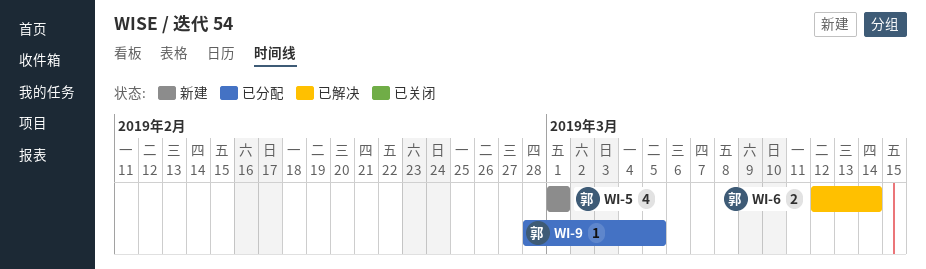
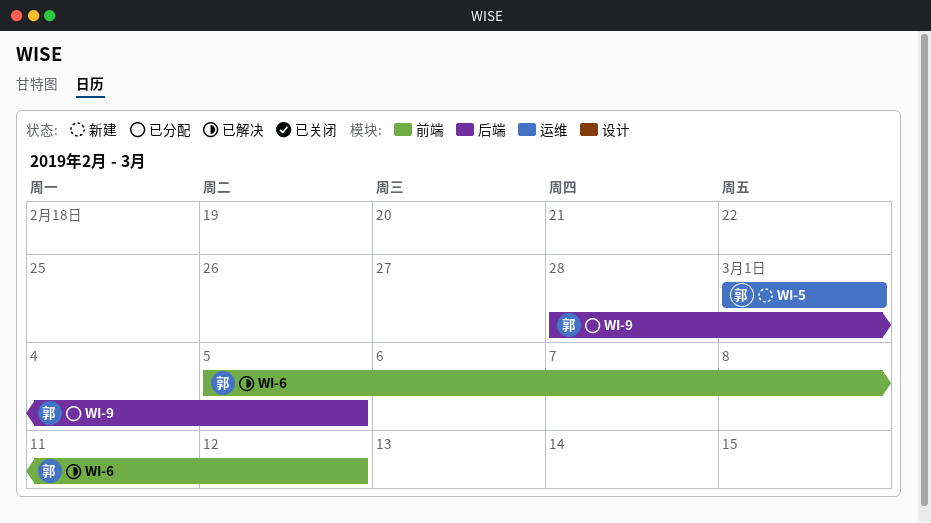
WI-6, start: Mar 12 -> Mar 5
WI-6, due: Mar 14 -> Mar 12

